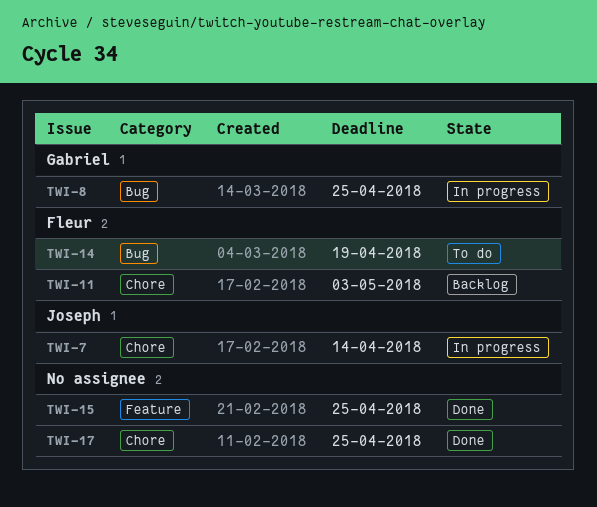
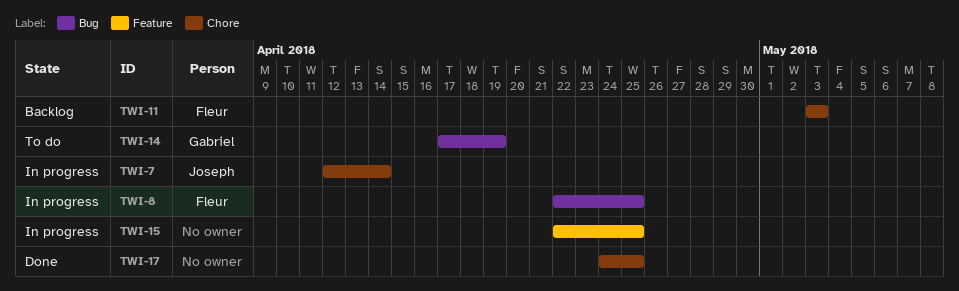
TWI-8, owner: Gabriel -> Fleur
TWI-14, owner: Fleur -> Gabriel
TWI-15, status: Done -> In progress

